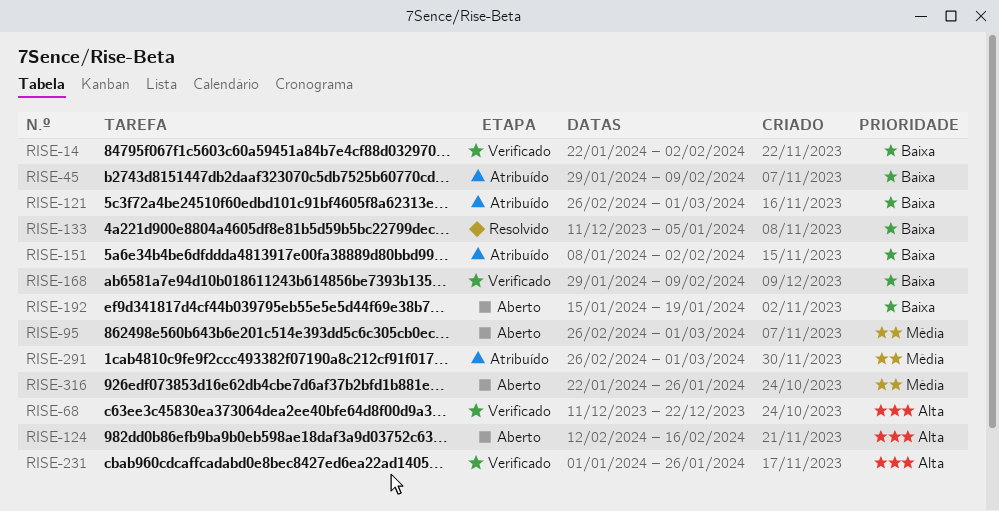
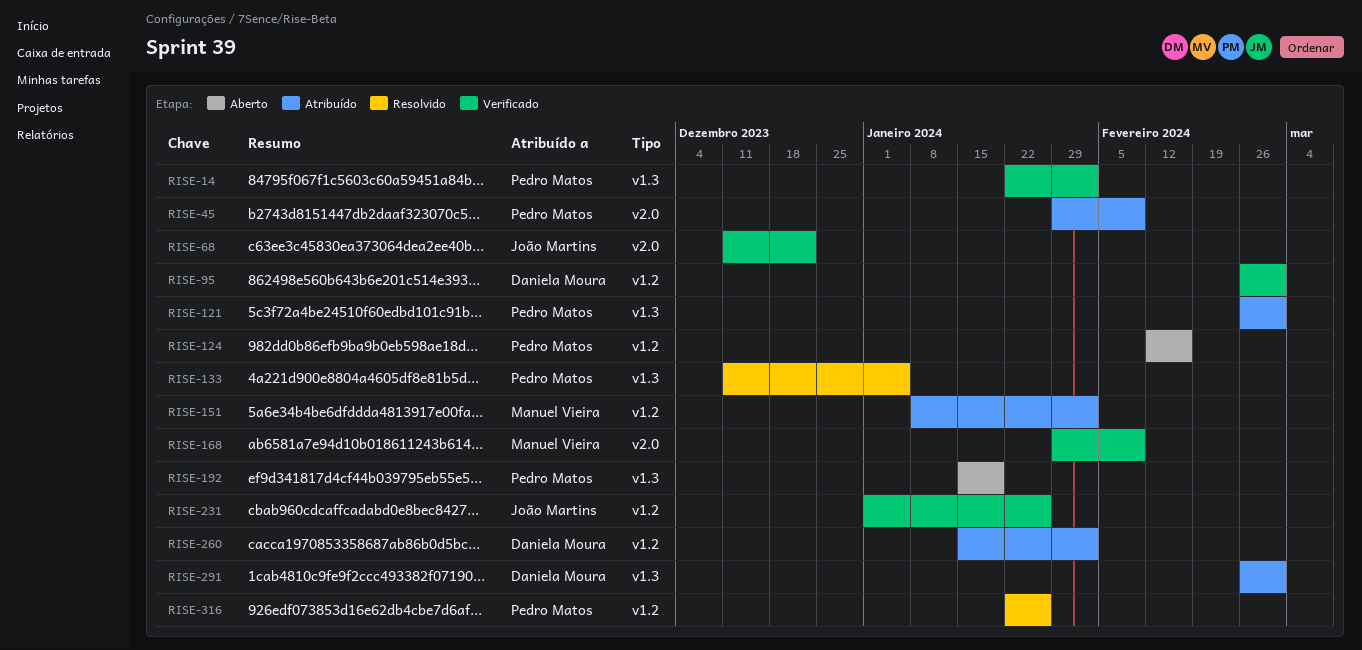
RISE-95, status: Aberto -> Verificado
RISE-260: none -> present
RISE-316, status: Aberto -> Resolvido

